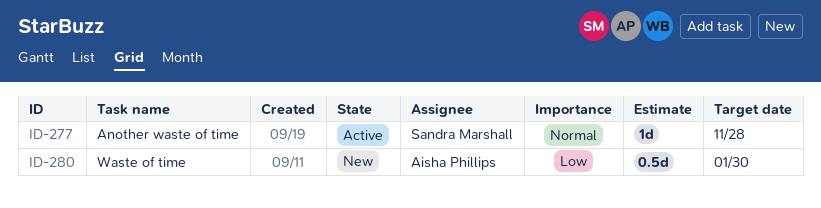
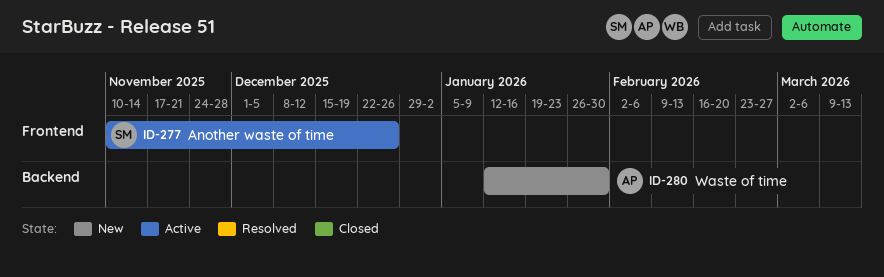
ID-277, due: Nov 28 -> Dec 26

